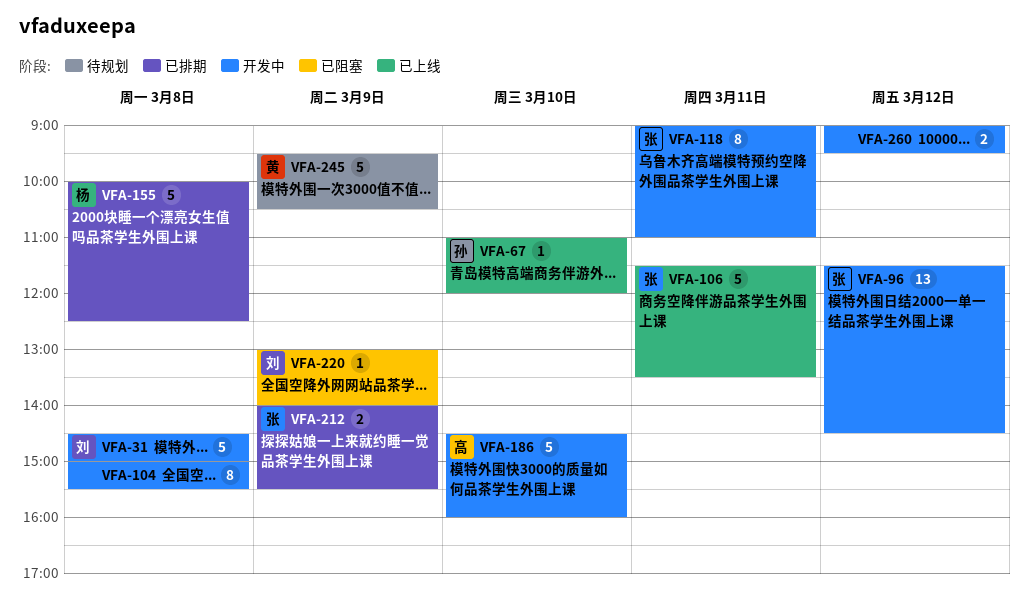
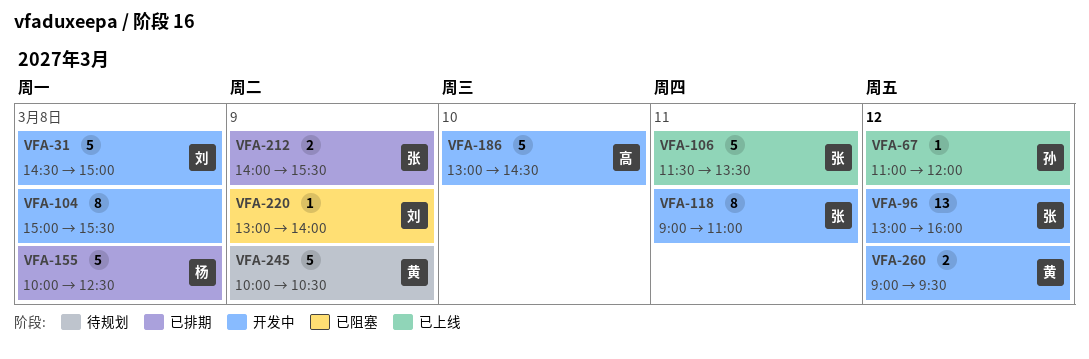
VFA-67, day: Mar 10 -> Mar 12
VFA-96, begins: 11:30 -> 13:00
VFA-96, ends: 14:30 -> 16:00
VFA-186, begins: 14:30 -> 13:00
VFA-186, ends: 16:00 -> 14:30
VFA-245, begins: 09:30 -> 10:00
VFA-260, owner: none -> 黄

